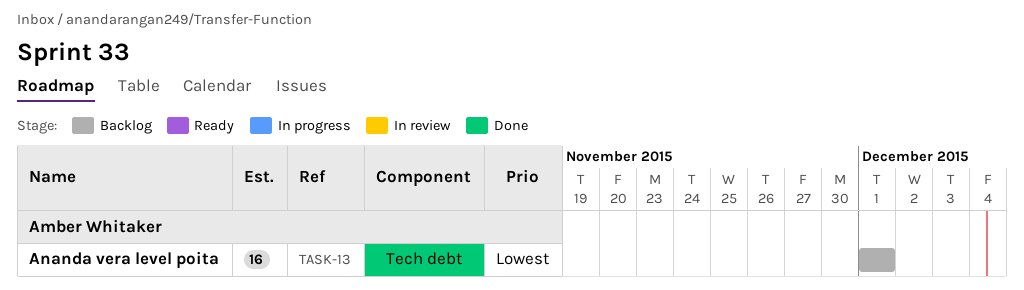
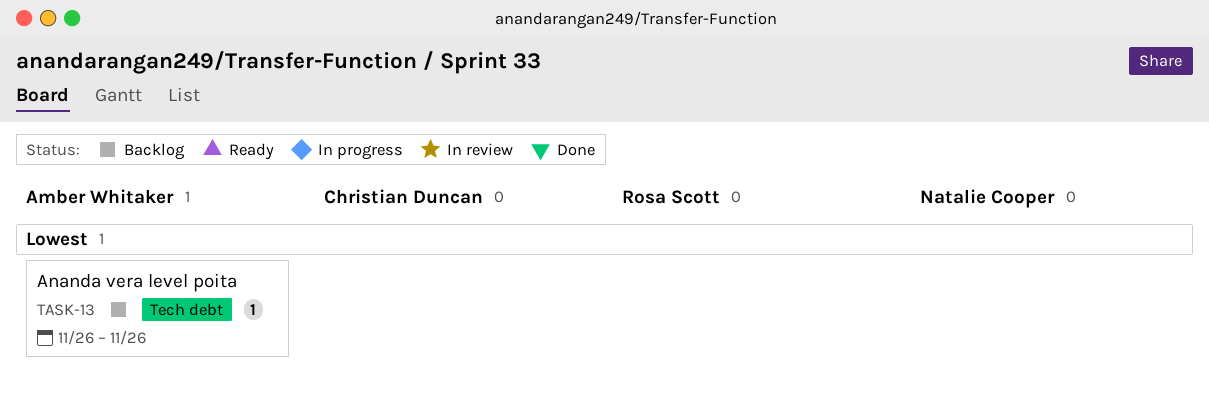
TASK-13, estimate: 16 -> 1
TASK-13, start: Dec 1 -> Nov 26
TASK-13, due: Dec 1 -> Nov 26

